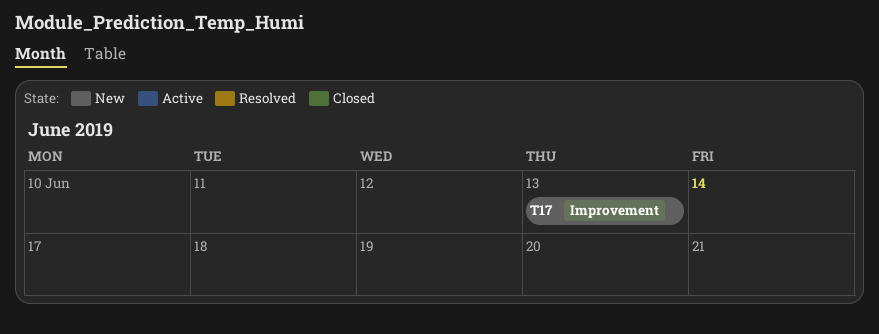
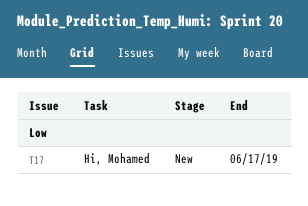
T17, due: Jun 13 -> Jun 17

